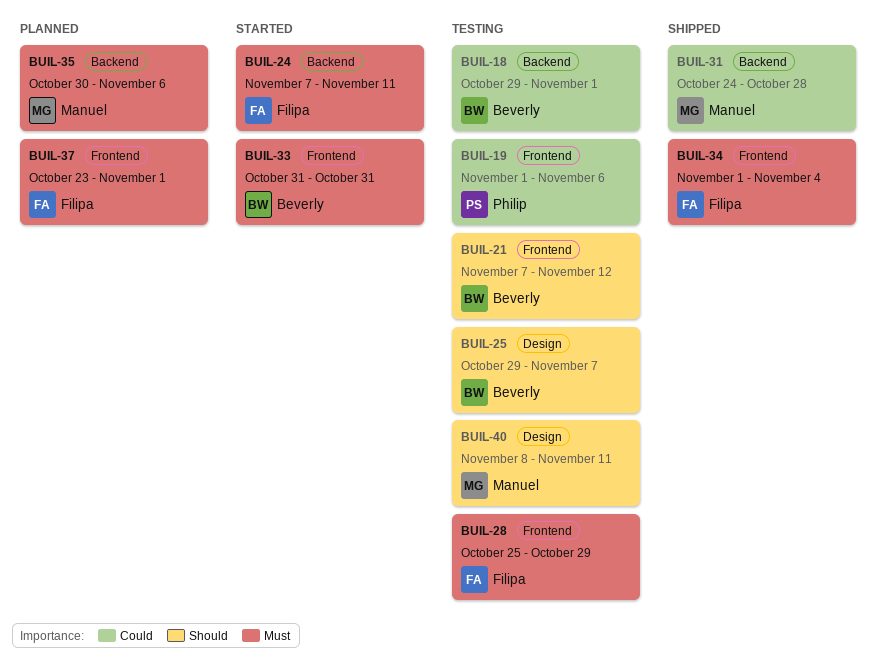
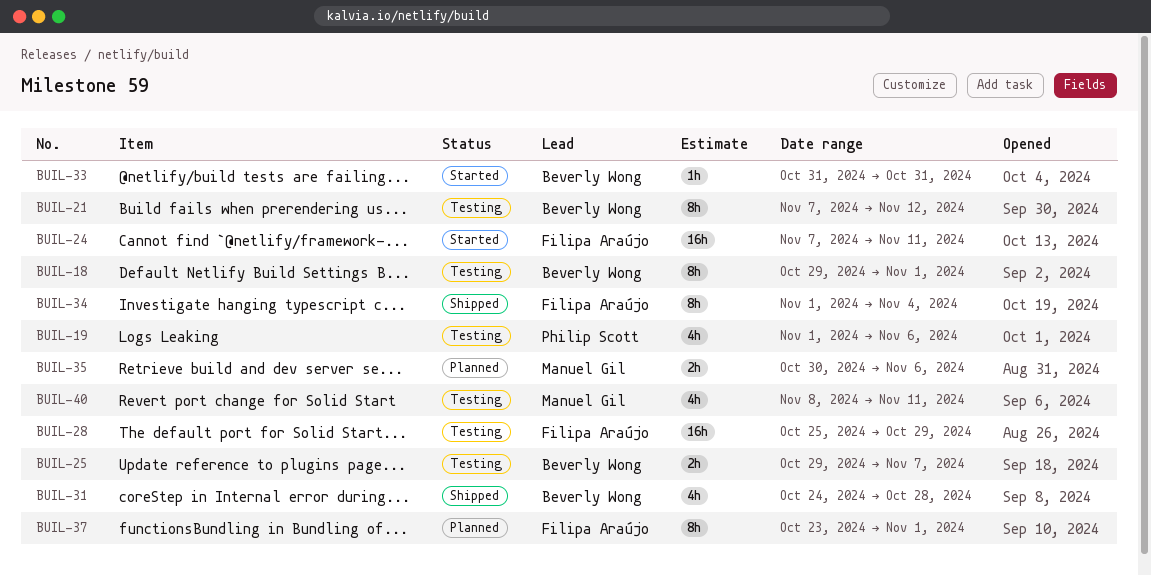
BUIL-31, owner: Manuel Gil -> Beverly Wong

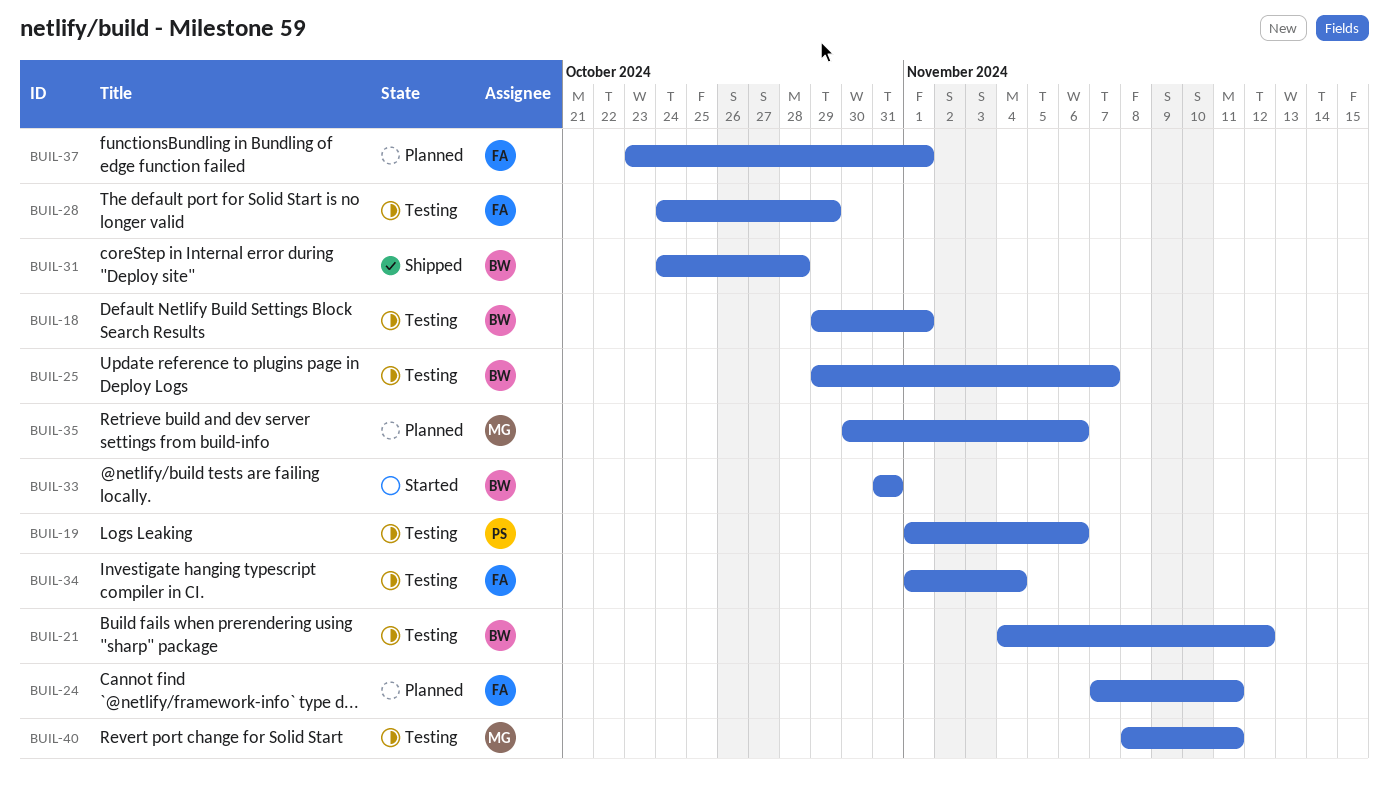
BUIL-21, start: Nov 7 -> Nov 4
BUIL-24, status: Started -> Planned
BUIL-28, start: Oct 25 -> Oct 24
BUIL-34, status: Shipped -> Testing

